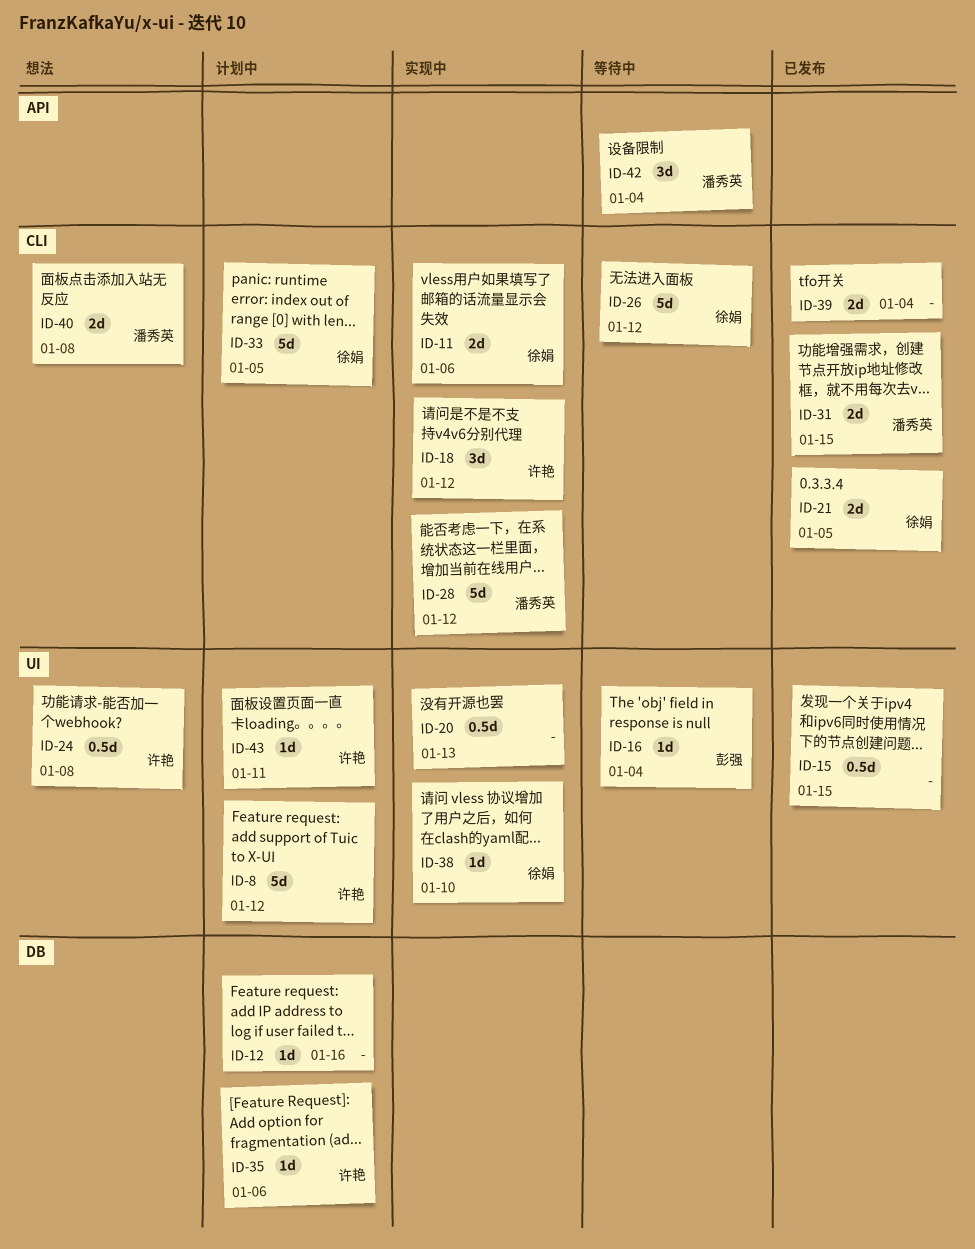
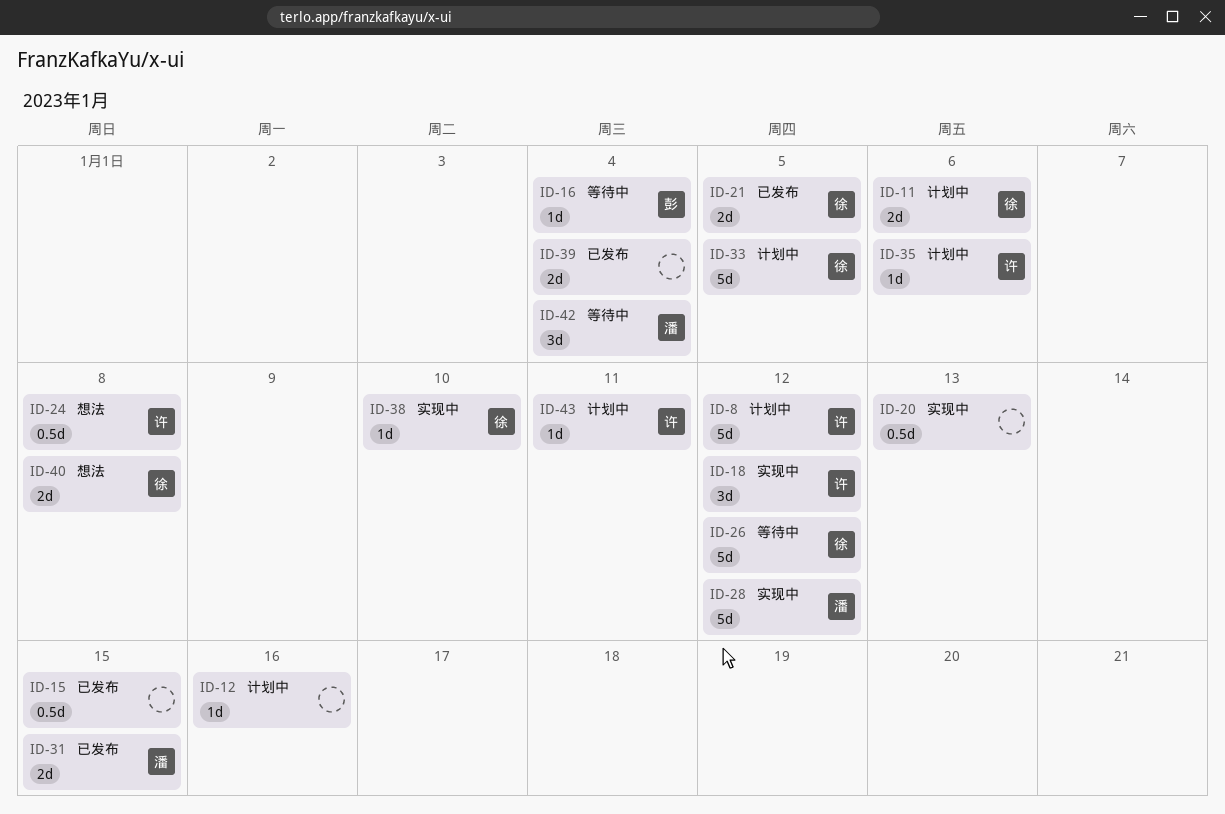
ID-11, status: 实现中 -> 计划中
ID-40, owner: 潘秀英 -> 徐娟

